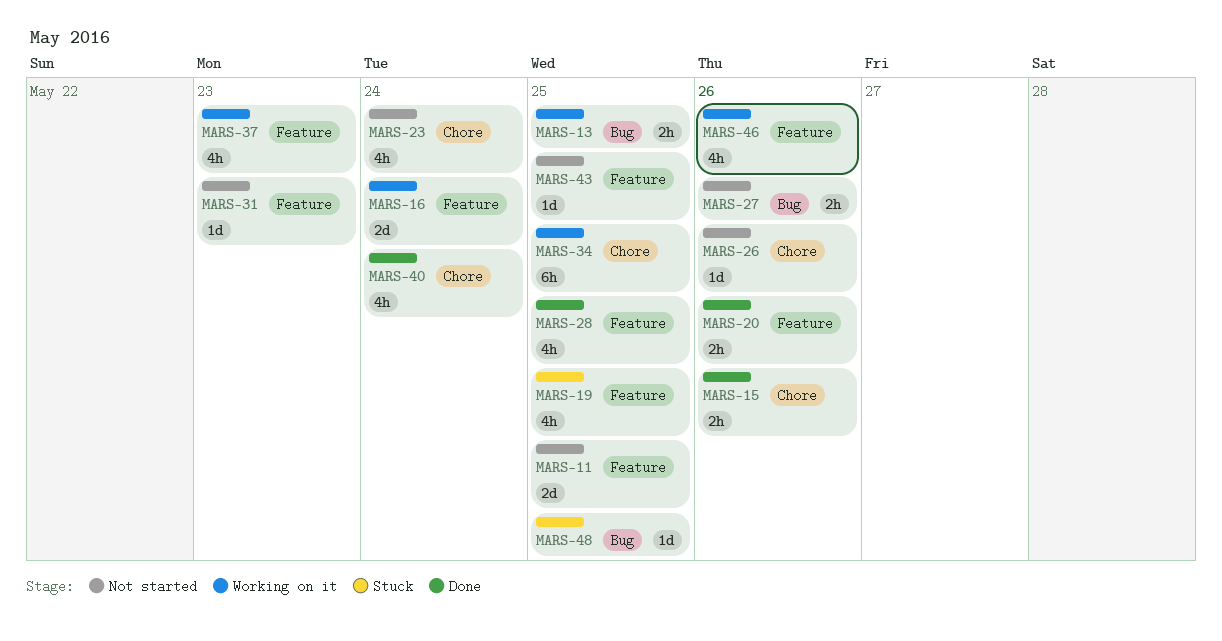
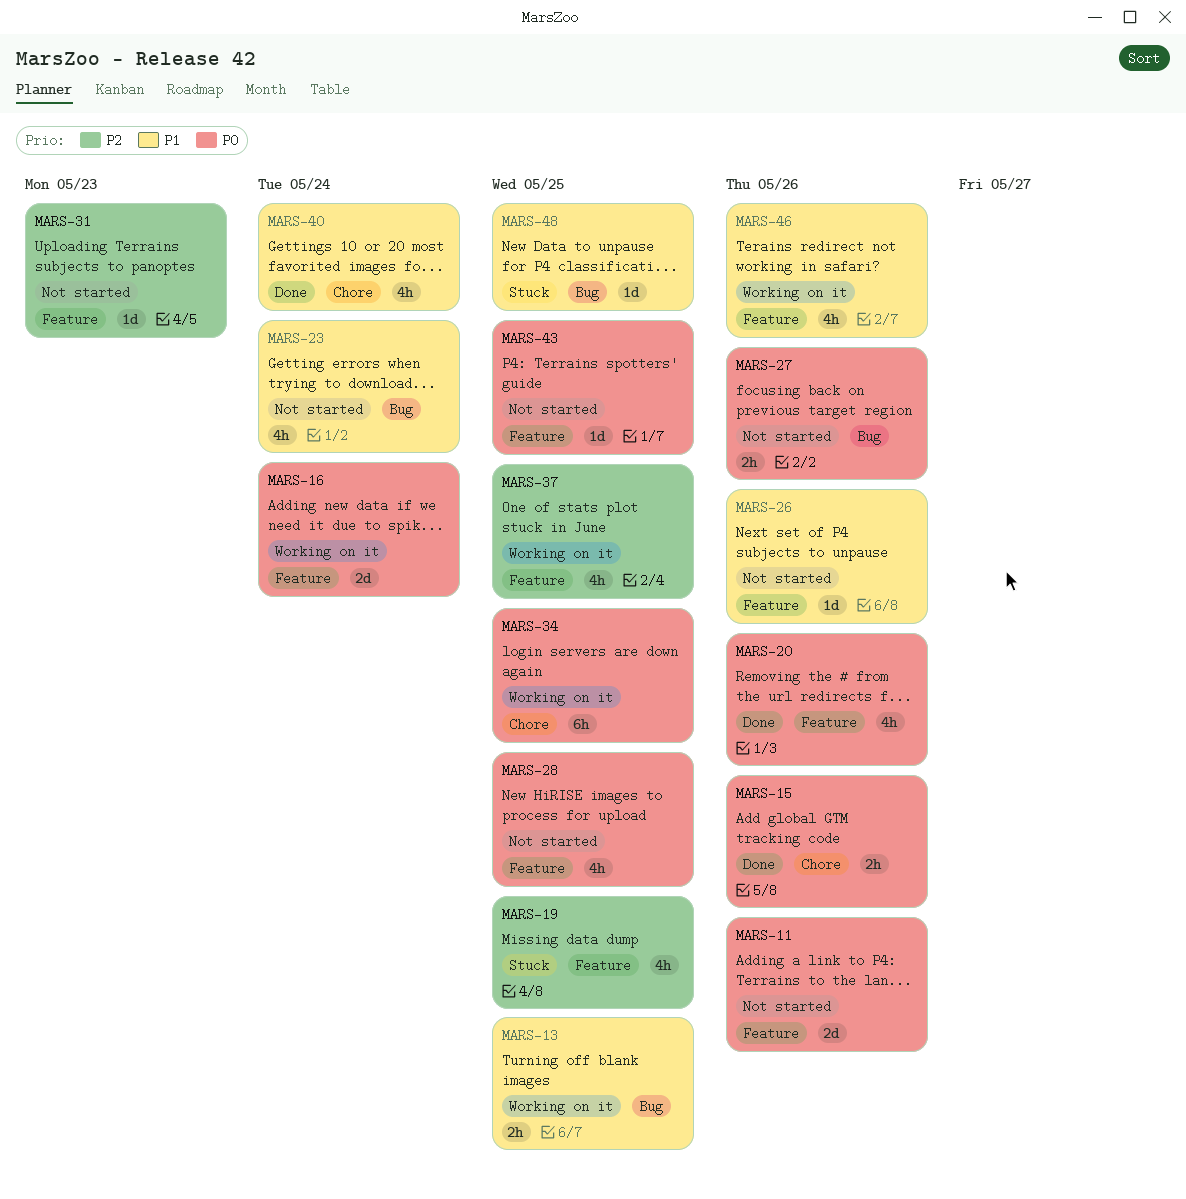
MARS-11, due: May 25 -> May 26
MARS-20, estimate: 2h -> 4h
MARS-23, label: Chore -> Bug
MARS-26, label: Chore -> Feature
MARS-28, status: Done -> Not started
MARS-37, due: May 23 -> May 25

